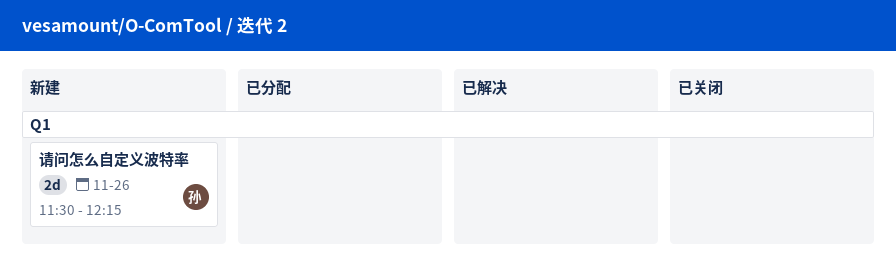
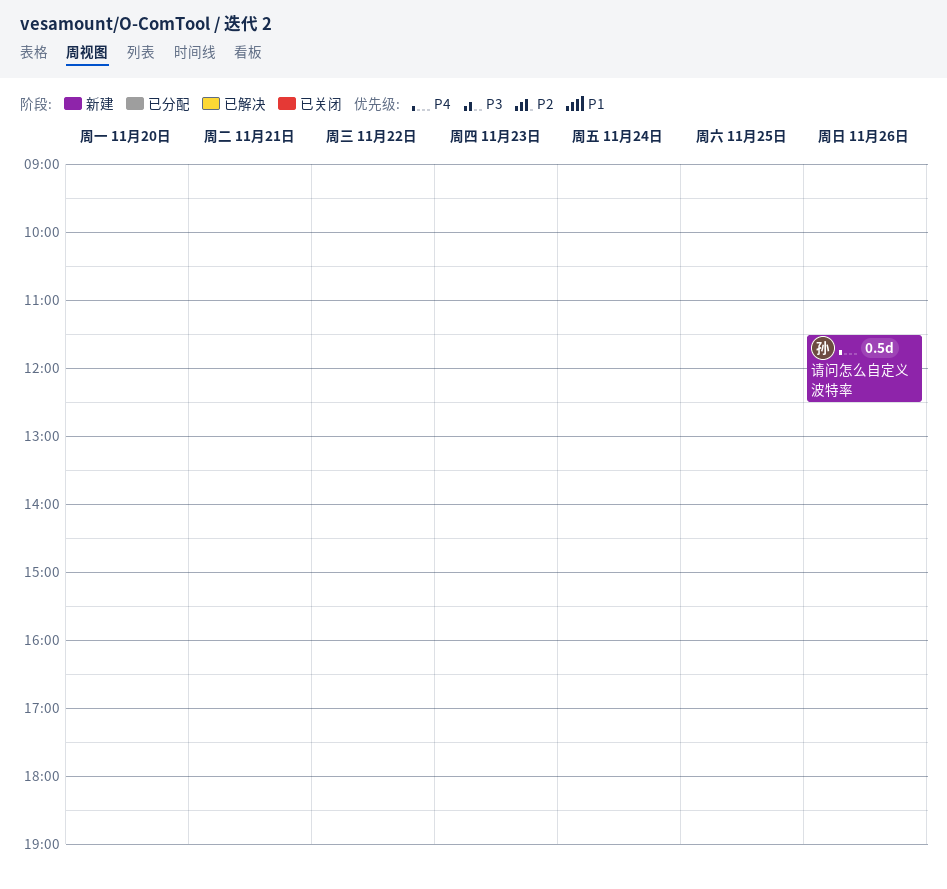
请问怎么自定义波特率, estimate: 2d -> 0.5d
请问怎么自定义波特率, ends: 12:15 -> 12:30

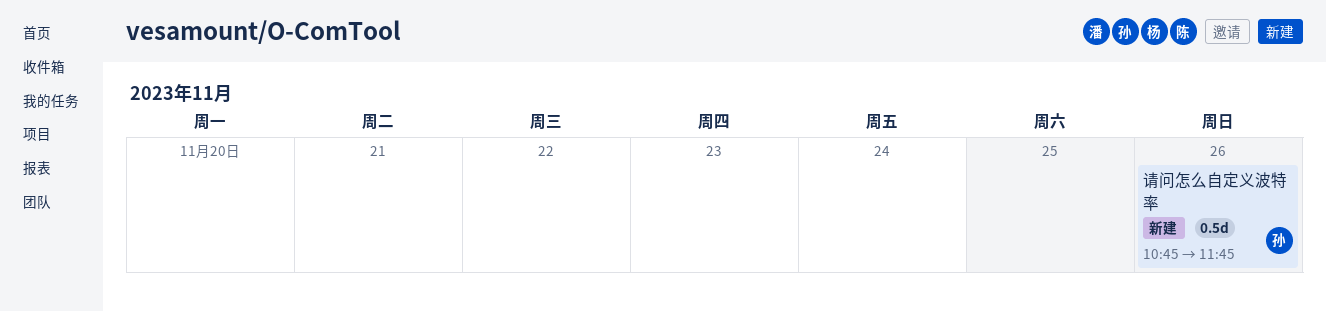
请问怎么自定义波特率, begins: 11:30 -> 10:45
请问怎么自定义波特率, ends: 12:30 -> 11:45

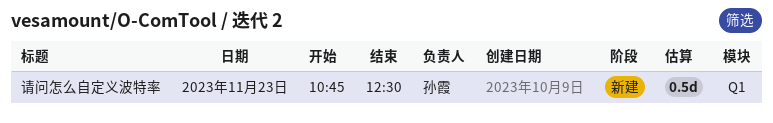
请问怎么自定义波特率, day: Nov 26 -> Nov 23
请问怎么自定义波特率, ends: 11:45 -> 12:30

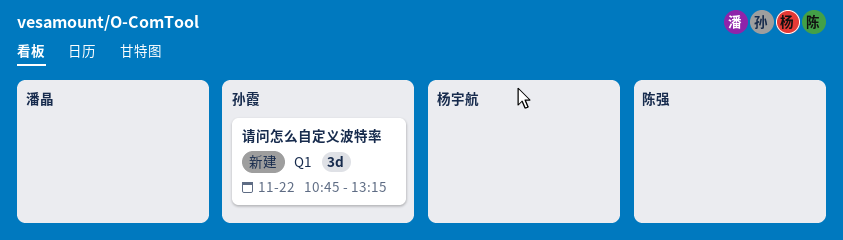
请问怎么自定义波特率, estimate: 0.5d -> 3d
请问怎么自定义波特率, day: Nov 23 -> Nov 22
请问怎么自定义波特率, ends: 12:30 -> 13:15

